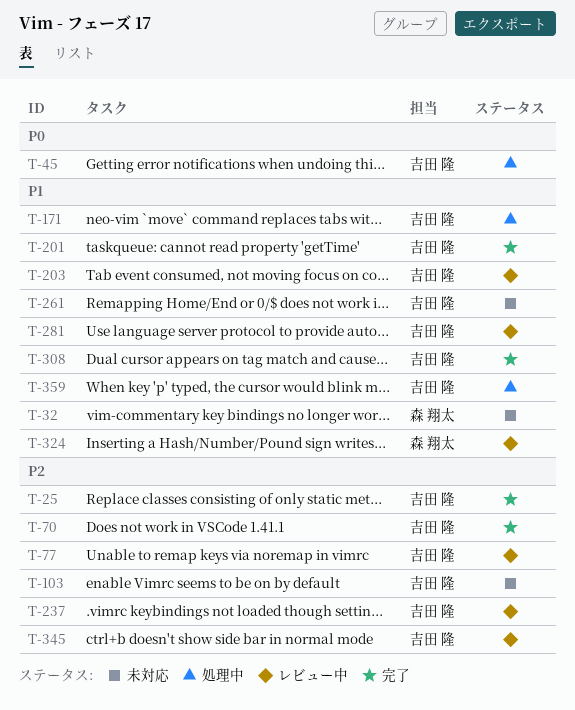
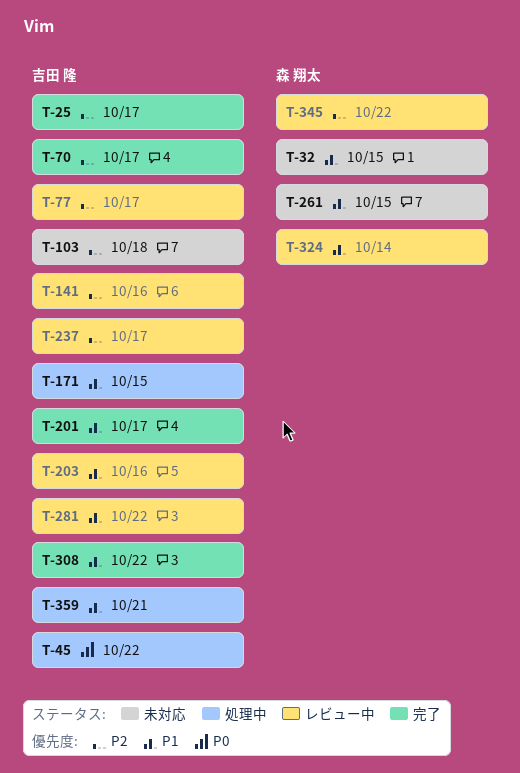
T-141: none -> present
T-261, owner: 吉田 隆 -> 森 翔太
T-345, owner: 吉田 隆 -> 森 翔太

